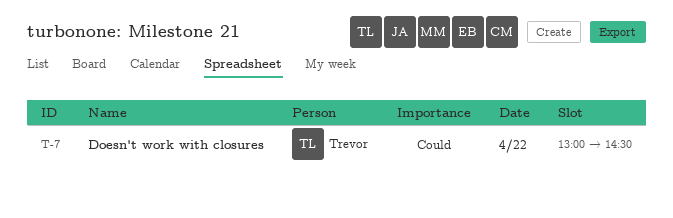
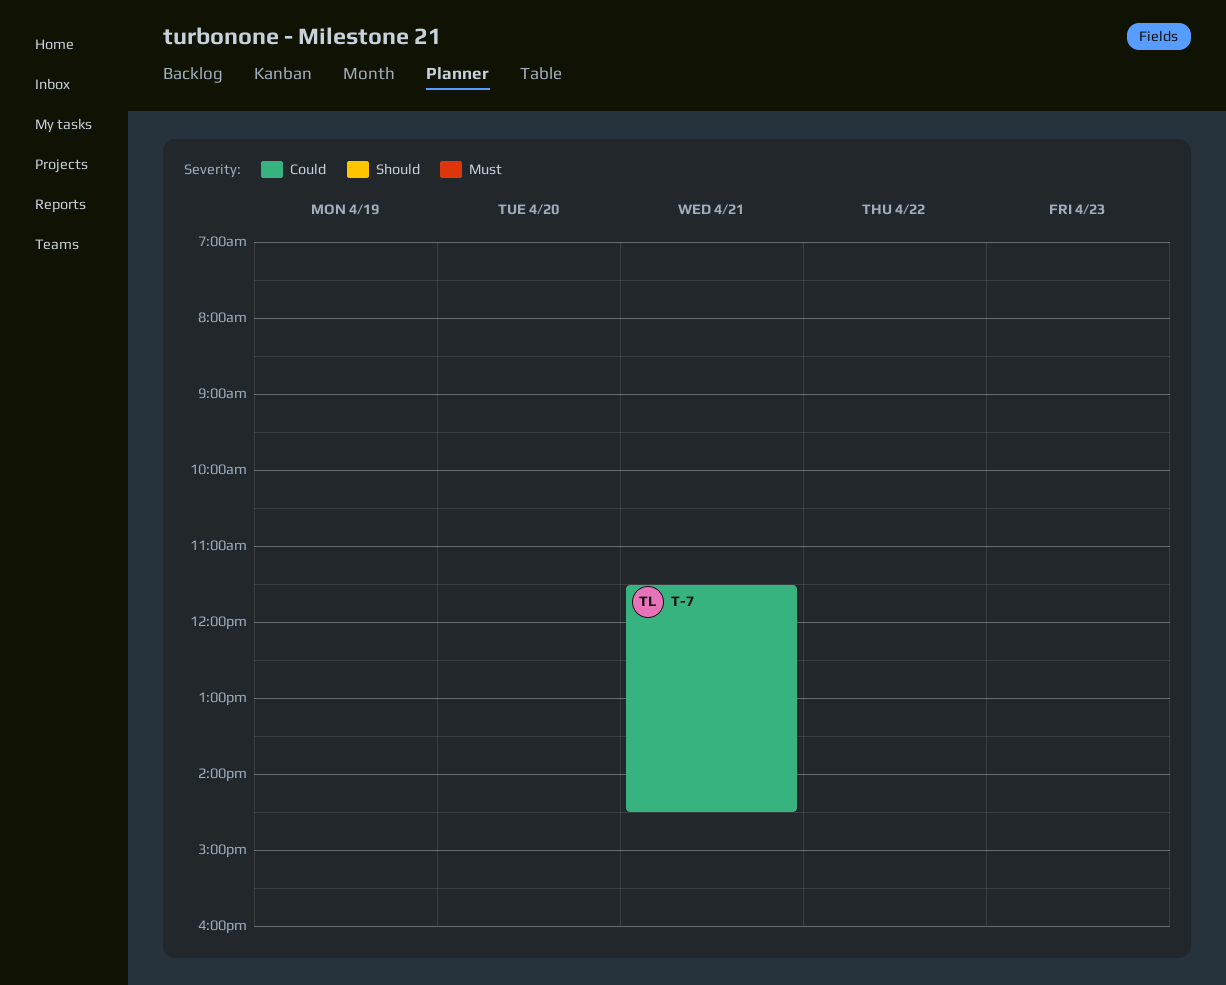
T-7, day: Apr 22 -> Apr 21
T-7, begins: 13:00 -> 11:30

